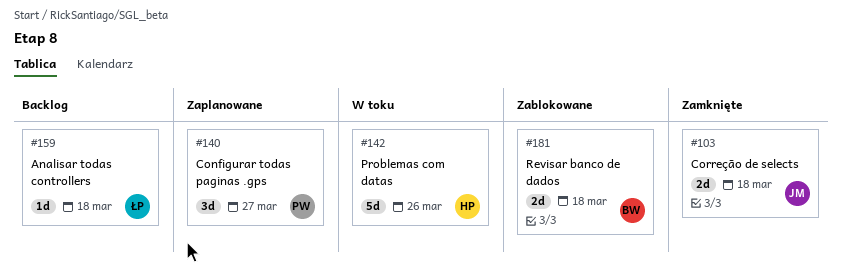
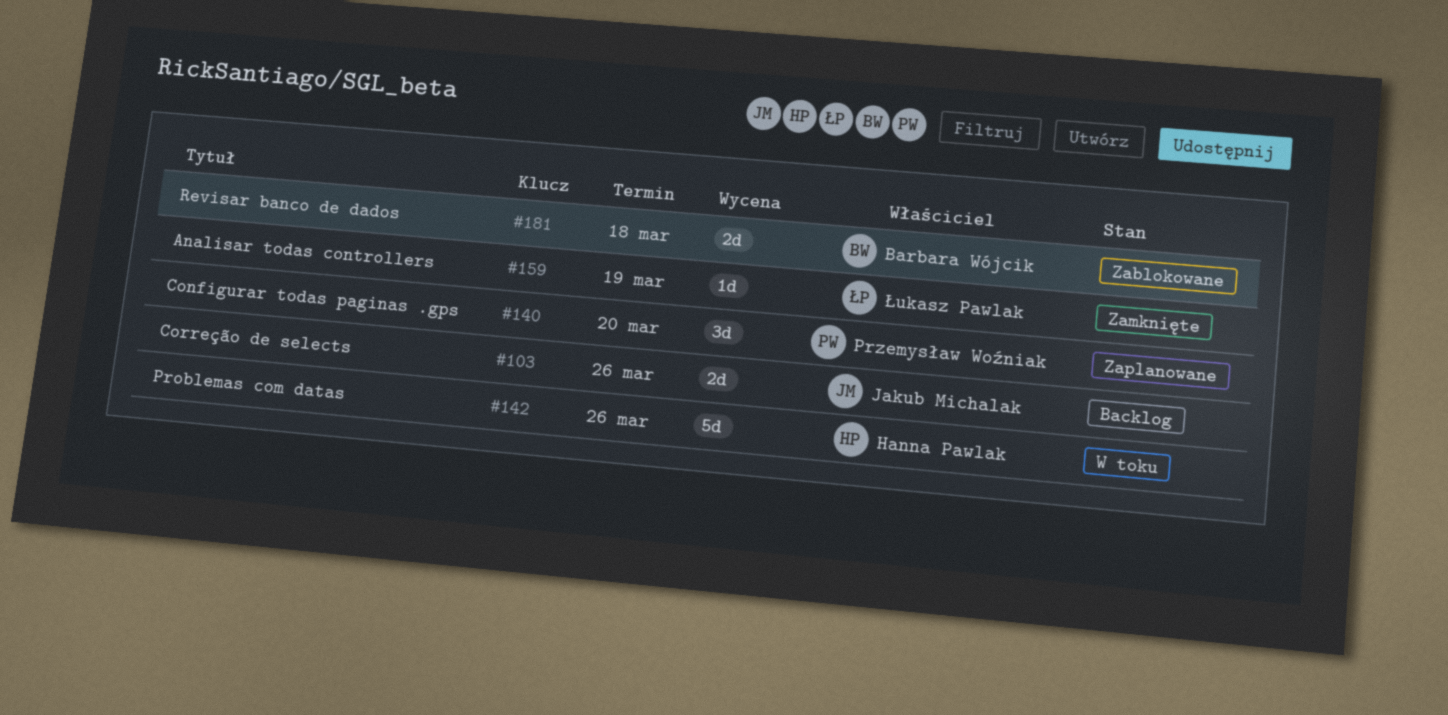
#103, status: Zamknięte -> Backlog
#103, due: Mar 18 -> Mar 26
#140, due: Mar 27 -> Mar 20
#159, status: Backlog -> Zamknięte
#159, due: Mar 18 -> Mar 19

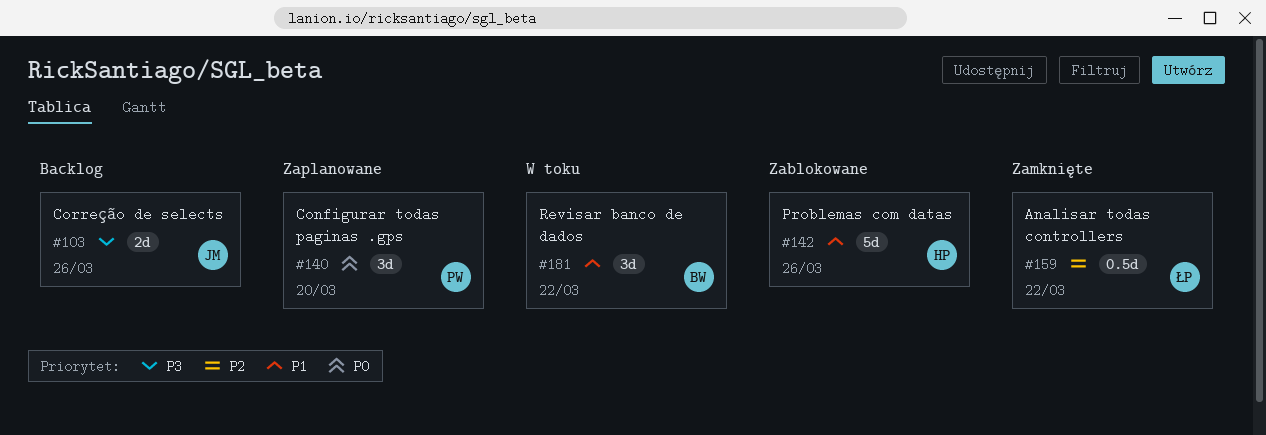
#142, status: W toku -> Zablokowane
#159, estimate: 1d -> 0.5d
#159, due: Mar 19 -> Mar 22
#181, status: Zablokowane -> W toku
#181, estimate: 2d -> 3d
#181, due: Mar 18 -> Mar 22

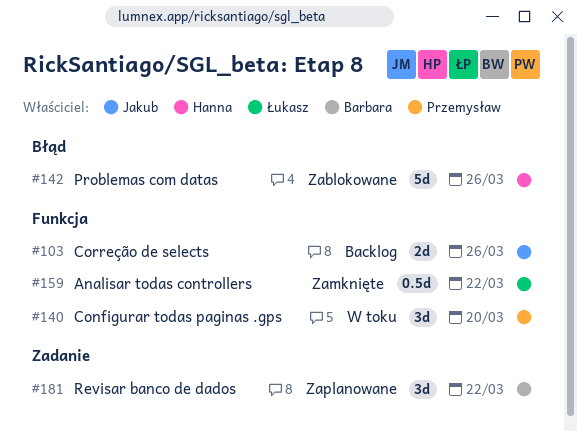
#140, status: Zaplanowane -> W toku
#181, status: W toku -> Zaplanowane

